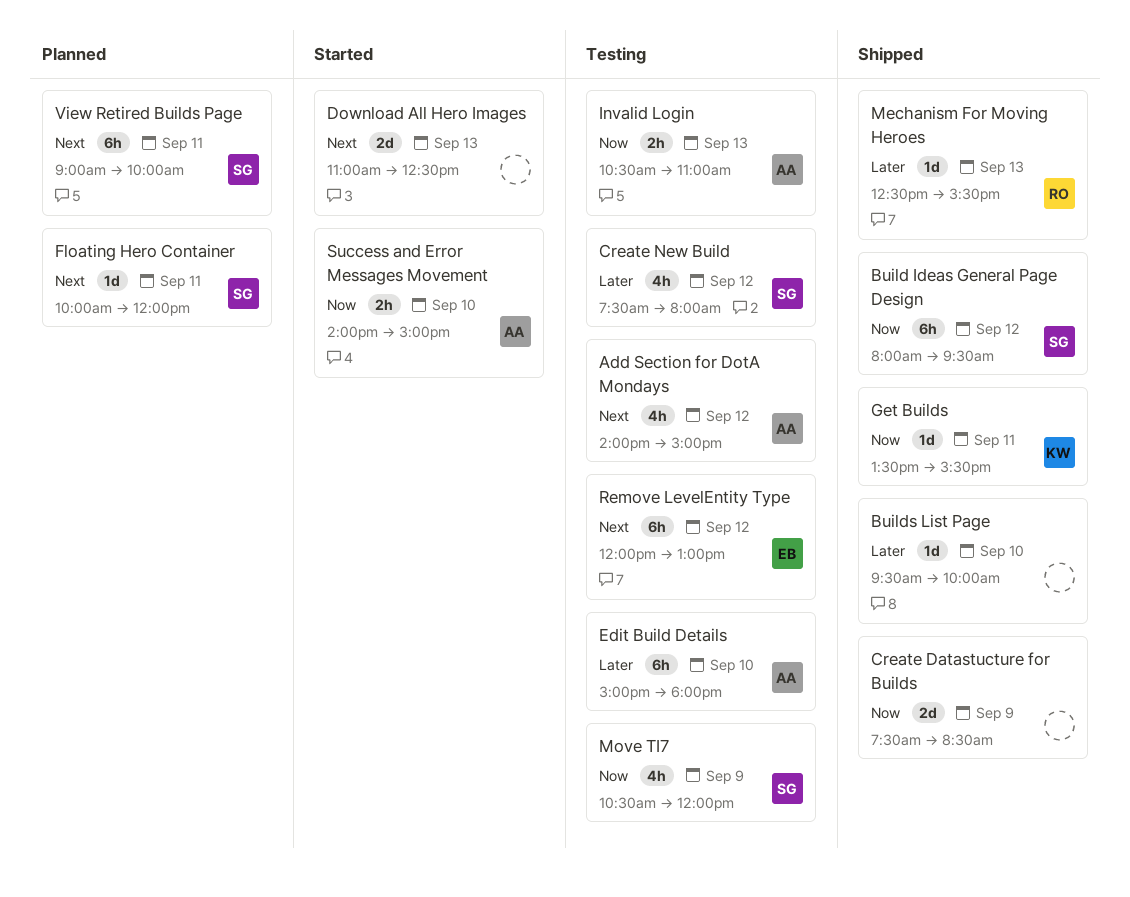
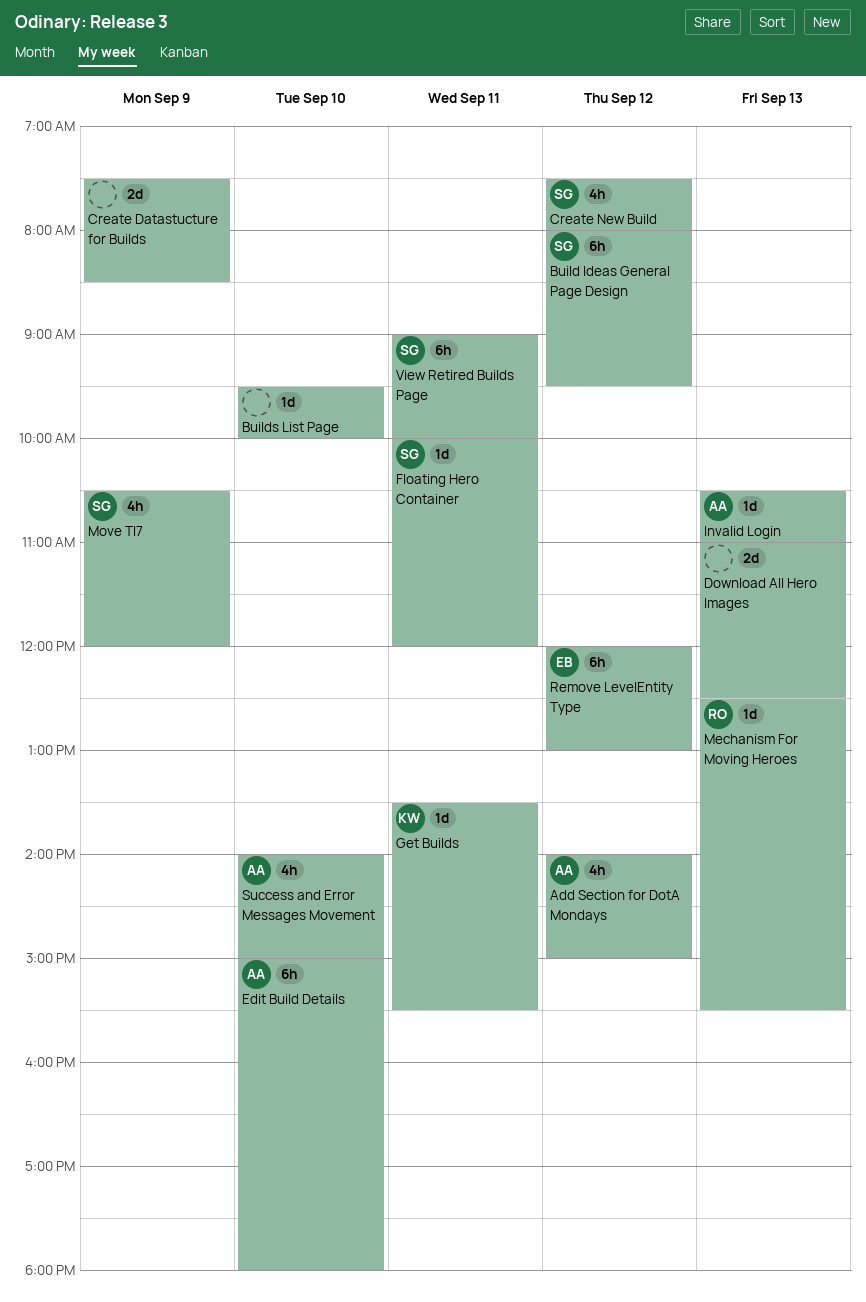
Invalid Login, estimate: 2h -> 1d
Success and Error Messages Movement, estimate: 2h -> 4h

